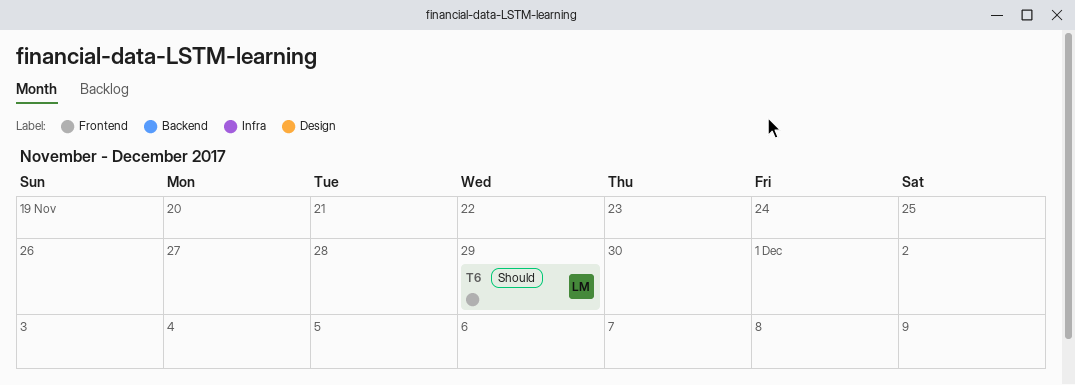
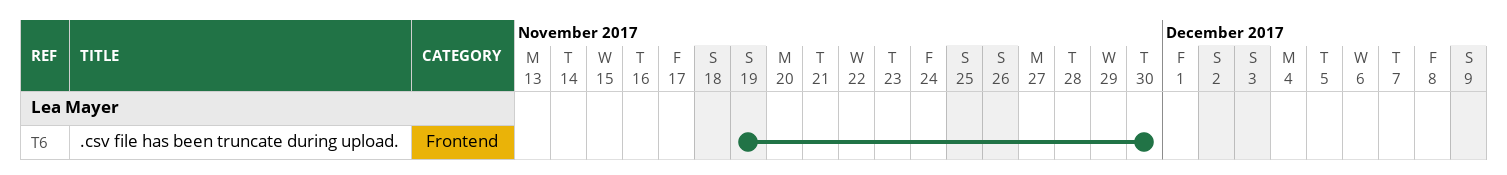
T6, due: Nov 29 -> Nov 30

